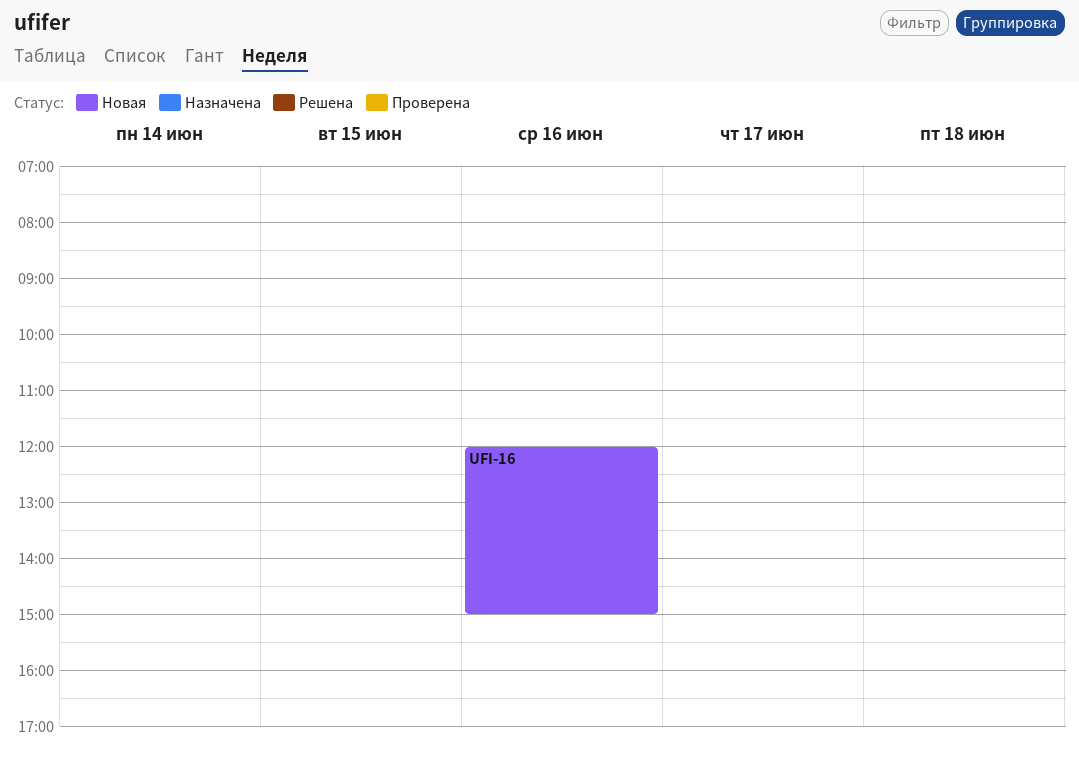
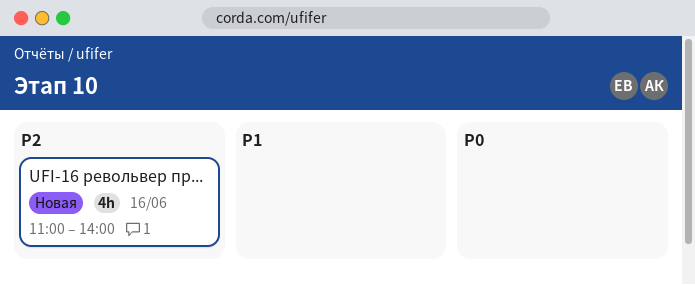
UFI-16, begins: 12:00 -> 11:00
UFI-16, ends: 15:00 -> 14:00

